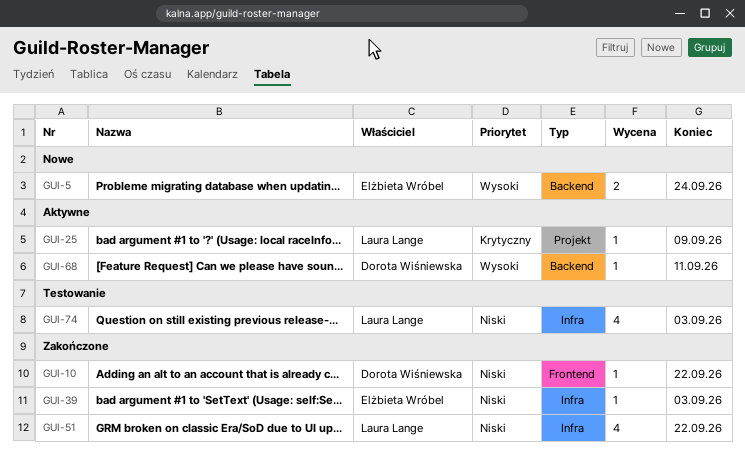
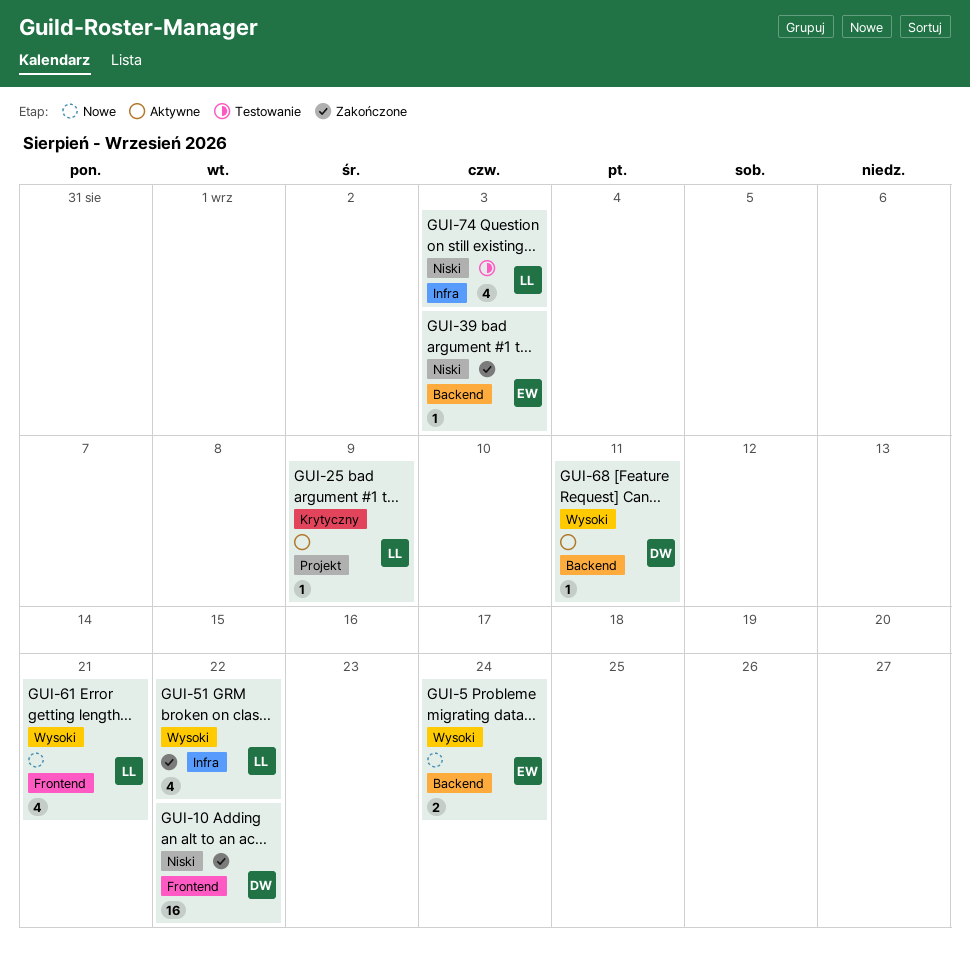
GUI-10, estimate: 1 -> 16
GUI-39, label: Infra -> Backend
GUI-51, priority: Niski -> Wysoki
GUI-61: none -> present

